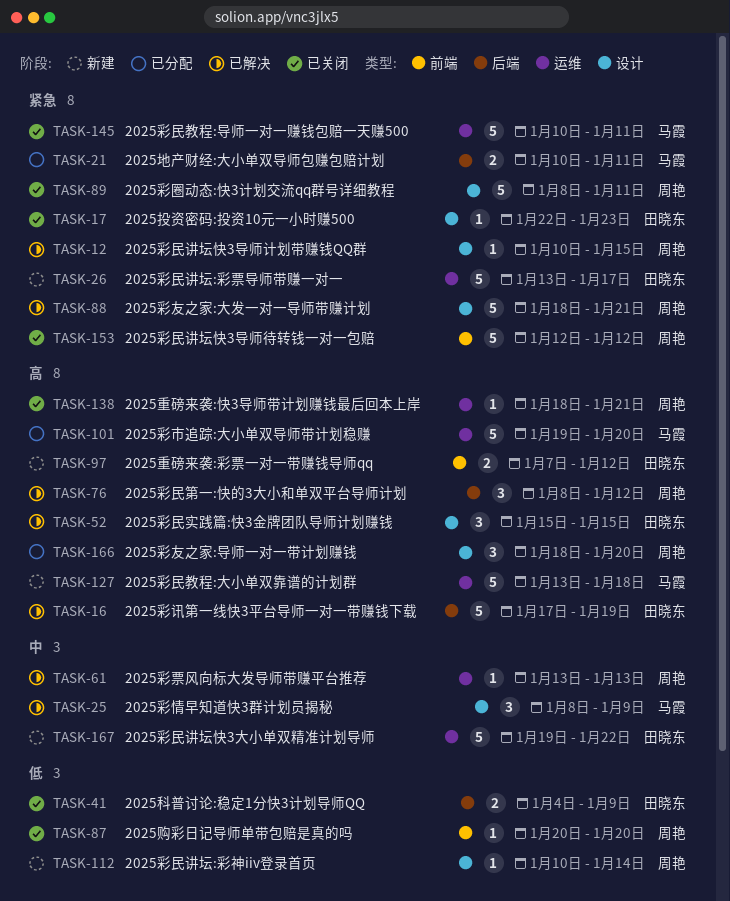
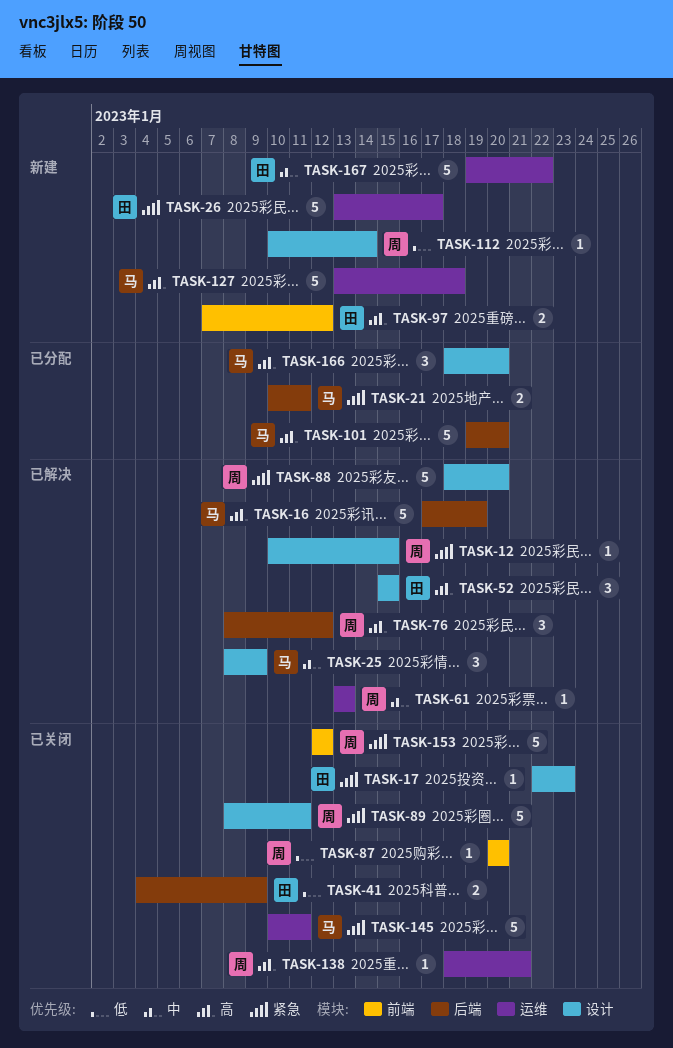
TASK-16, owner: 田晓东 -> 马霞
TASK-88, due: Jan 21 -> Jan 20
TASK-101, label: 运维 -> 后端
TASK-166, owner: 周艳 -> 马霞

